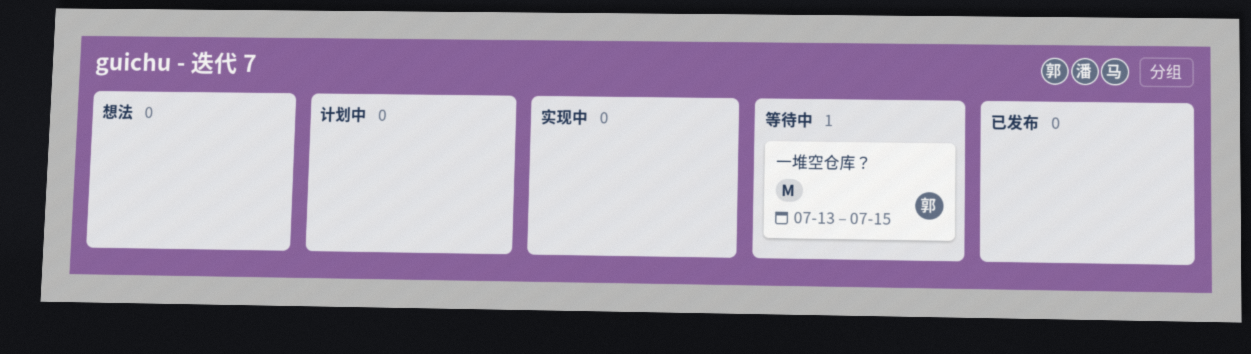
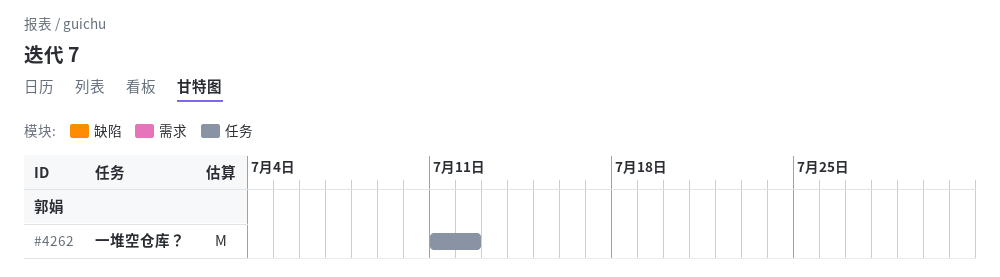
一堆空仓库？, start: Jul 13 -> Jul 11
一堆空仓库？, due: Jul 15 -> Jul 12

